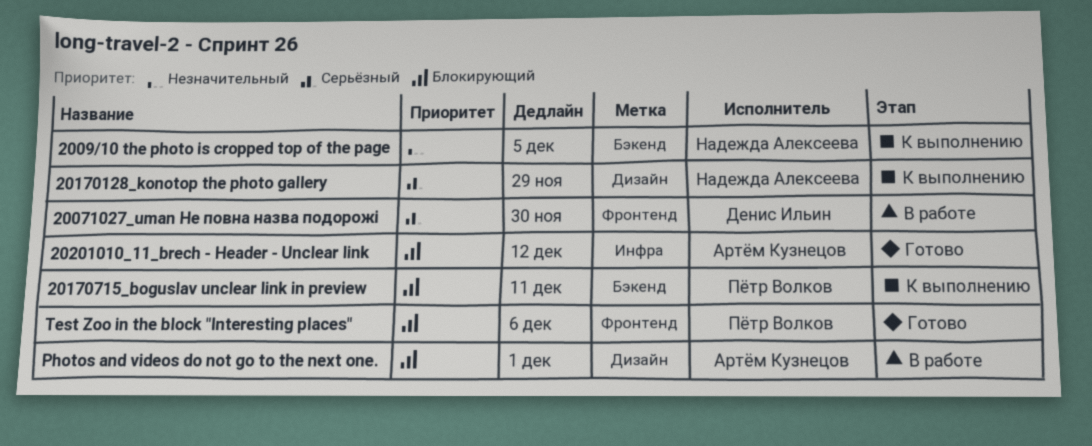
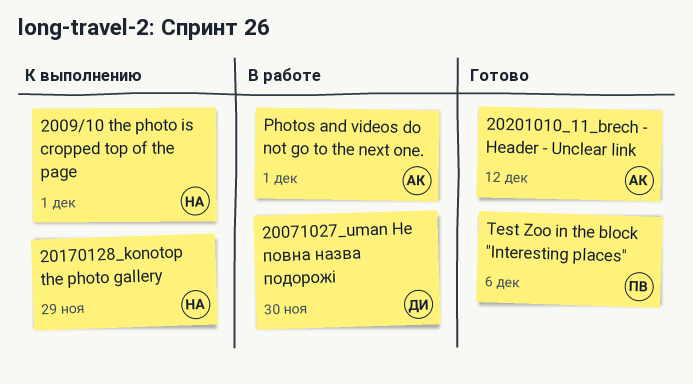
2009/10 the photo is cropped top of the page, due: Dec 5 -> Dec 1
20170715_boguslav unclear link in preview: present -> none

